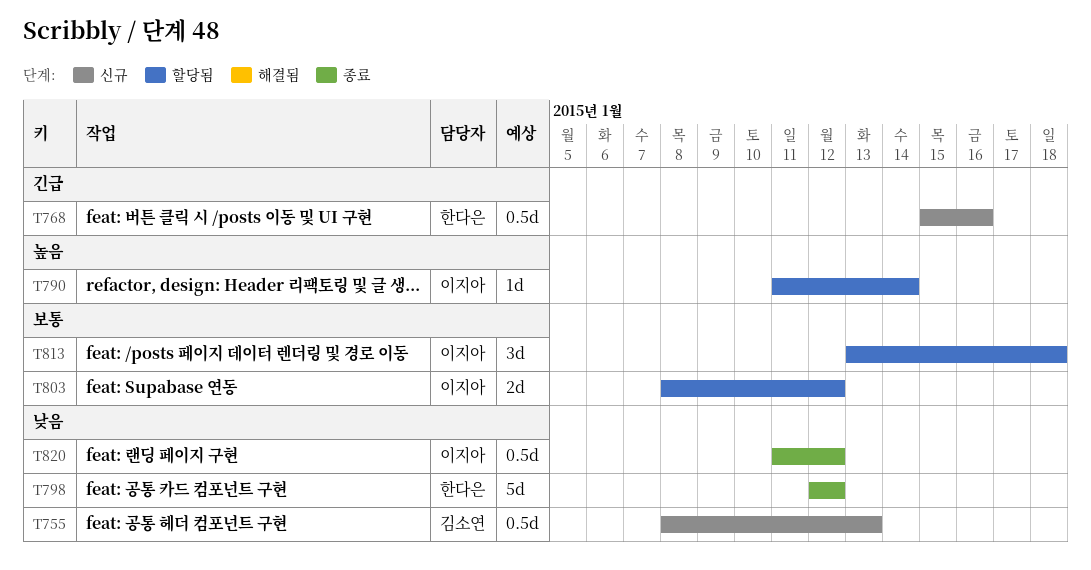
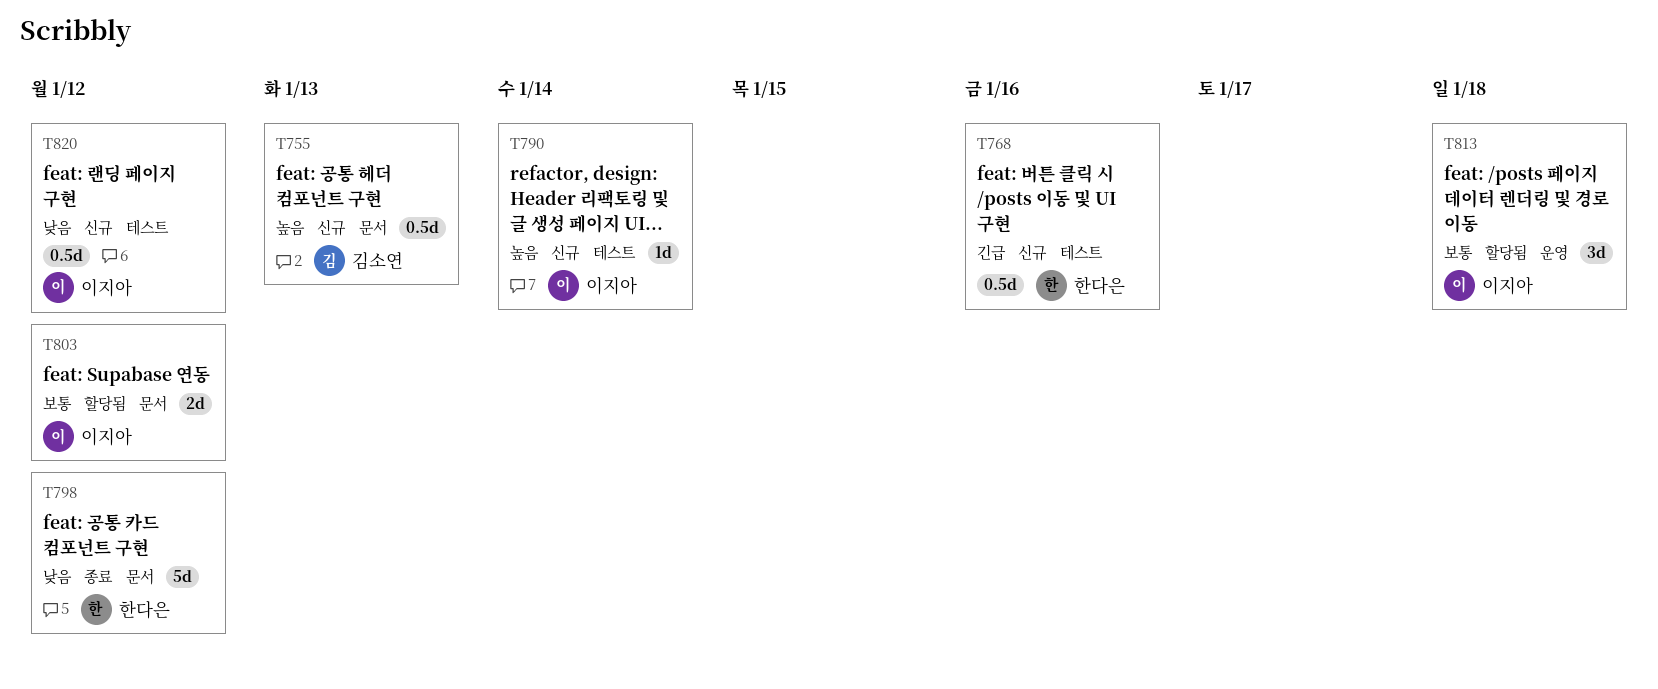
T755, priority: 낮음 -> 높음
T790, status: 할당됨 -> 신규
T820, status: 종료 -> 신규

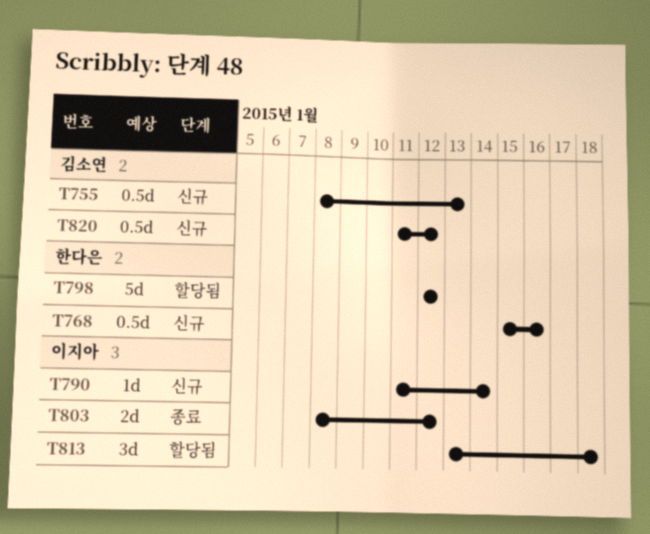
T798, status: 종료 -> 할당됨
T803, status: 할당됨 -> 종료
T820, owner: 이지아 -> 김소연

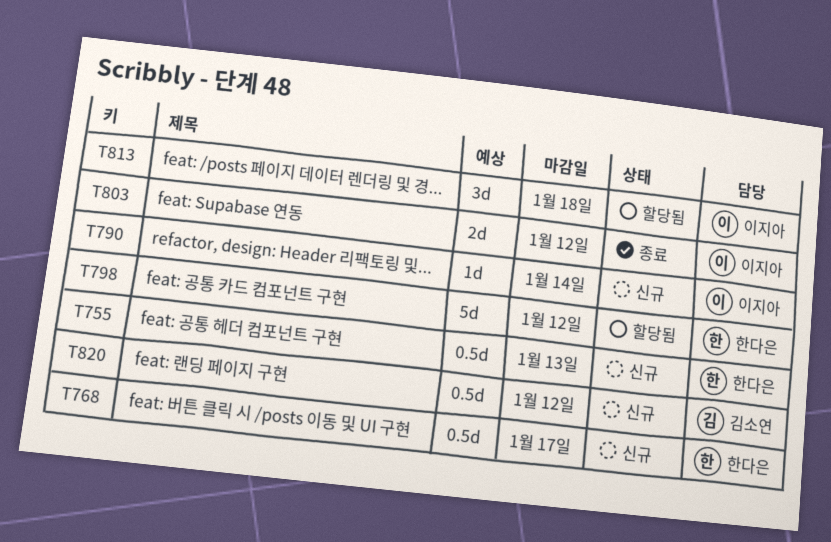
T755, owner: 김소연 -> 한다은
T768, due: Jan 16 -> Jan 17

